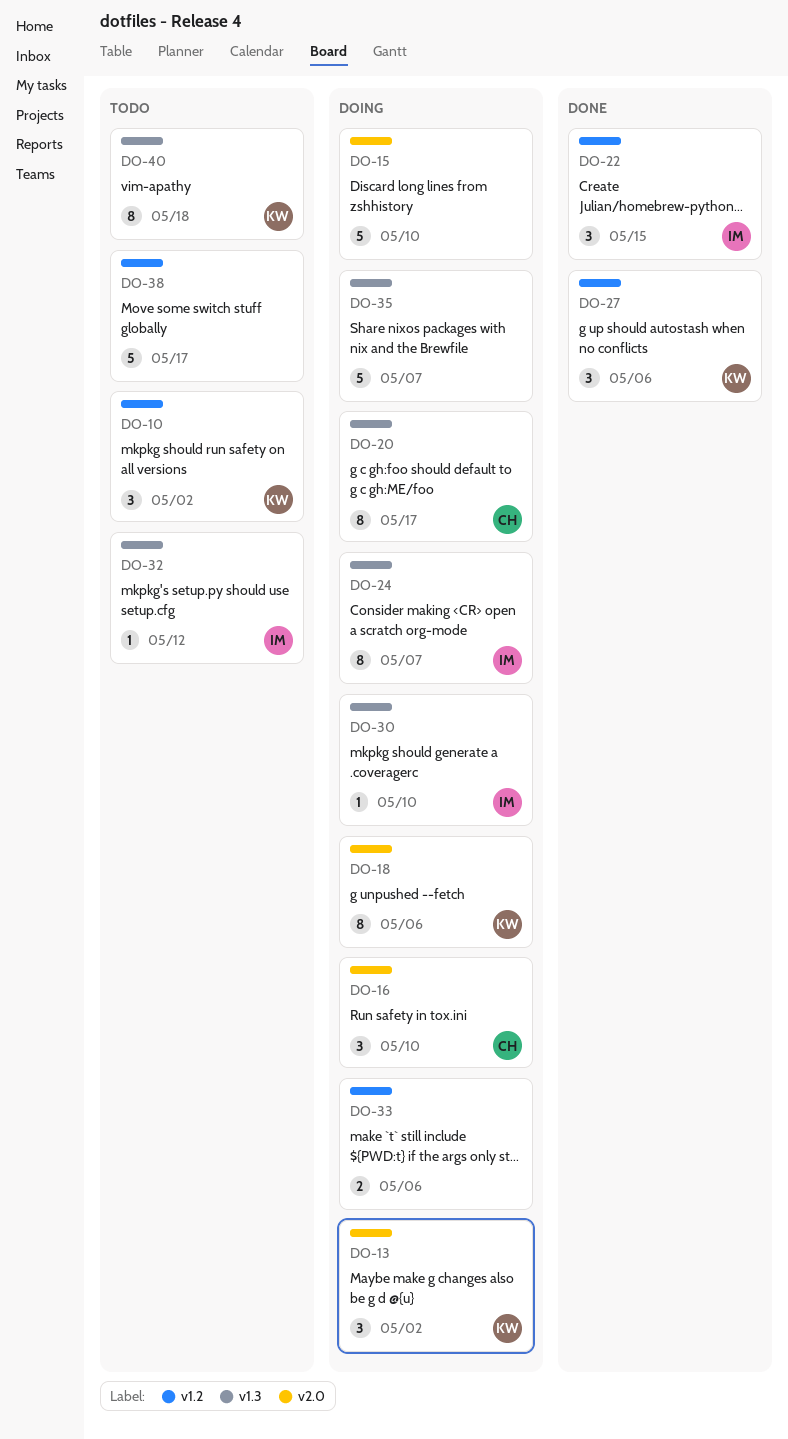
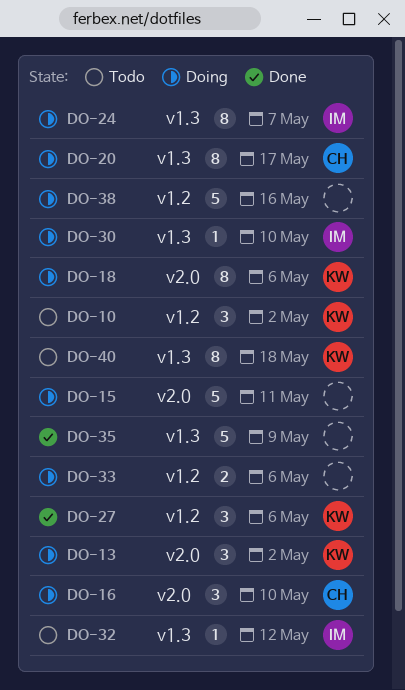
DO-15, due: May 10 -> May 11
DO-22: present -> none
DO-35, status: Doing -> Done
DO-35, due: May 7 -> May 9
DO-38, status: Todo -> Doing
DO-38, due: May 17 -> May 16

